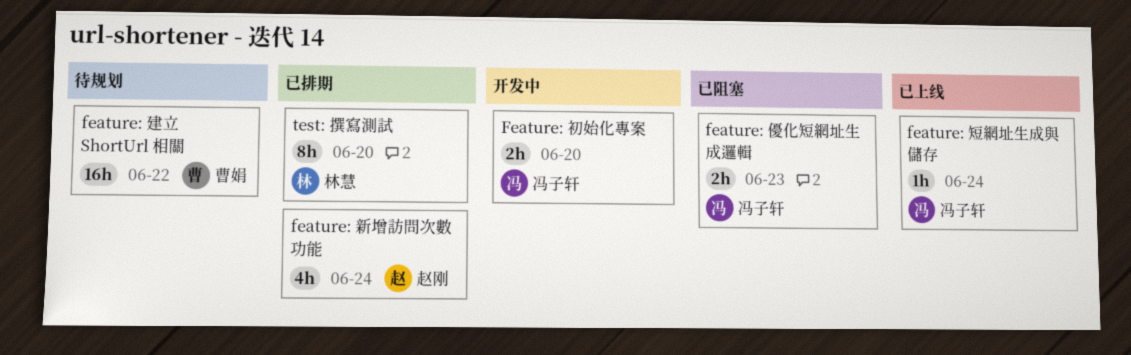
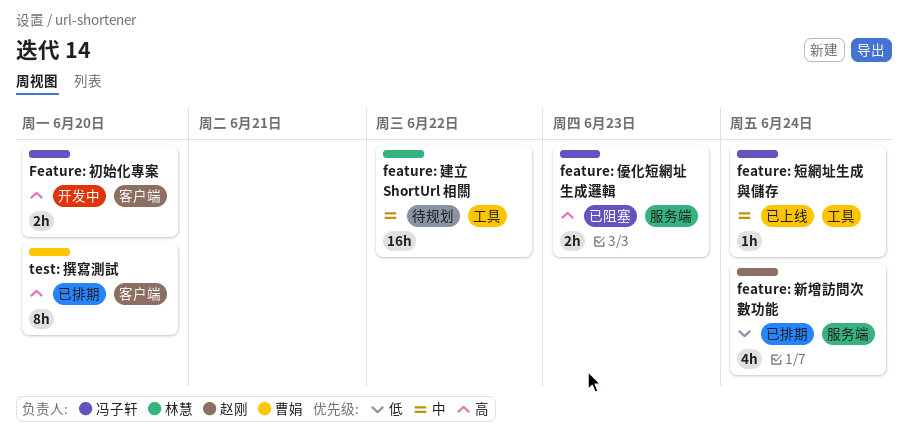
feature: 建立 ShortUrl 相關, owner: 曹娟 -> 林慧
test: 撰寫測試, owner: 林慧 -> 曹娟

